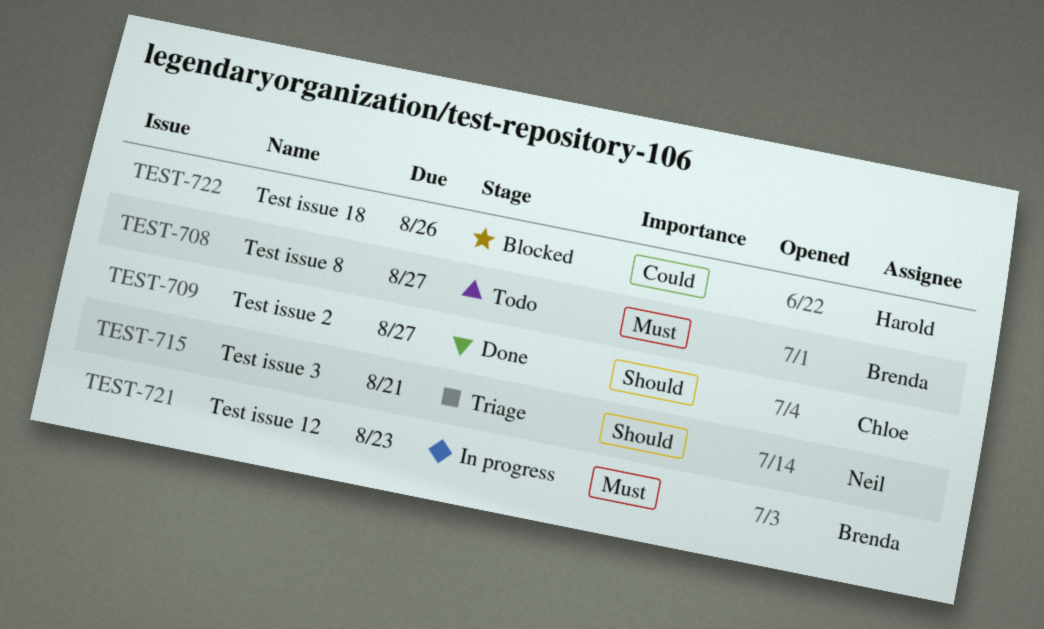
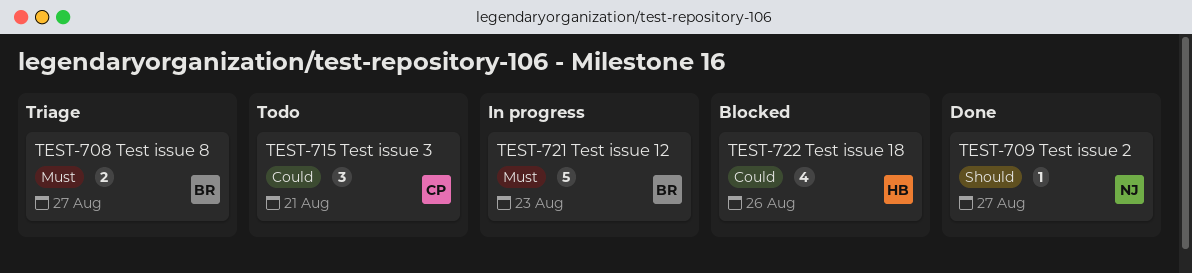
TEST-708, status: Todo -> Triage
TEST-709, owner: Chloe -> Neil
TEST-715, status: Triage -> Todo
TEST-715, owner: Neil -> Chloe
TEST-715, priority: Should -> Could

